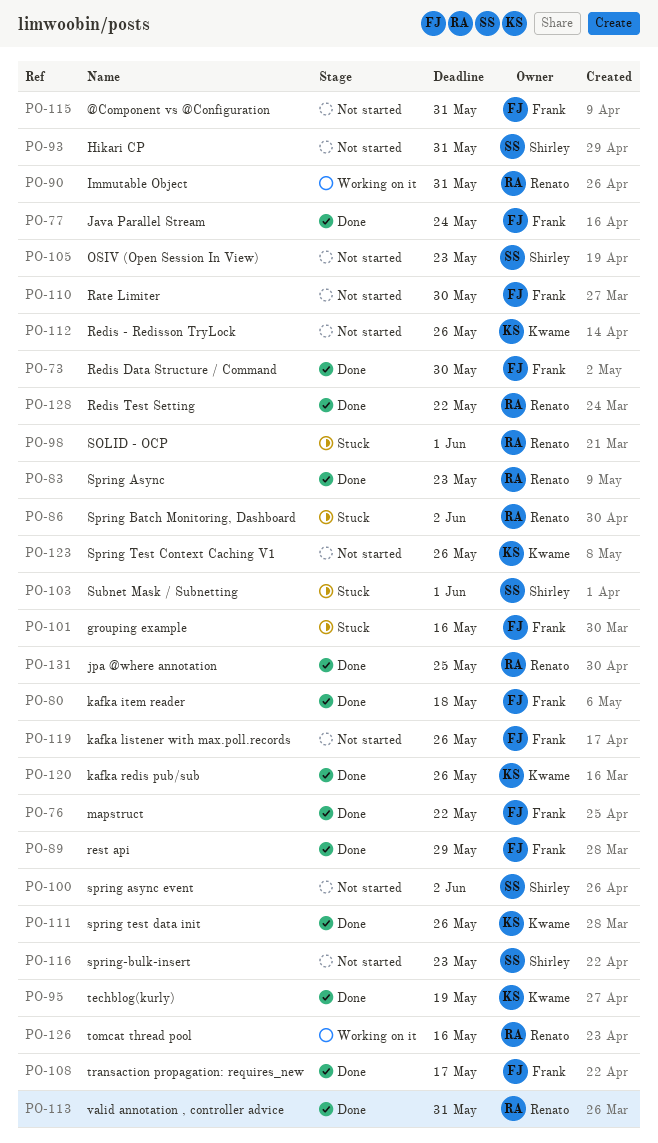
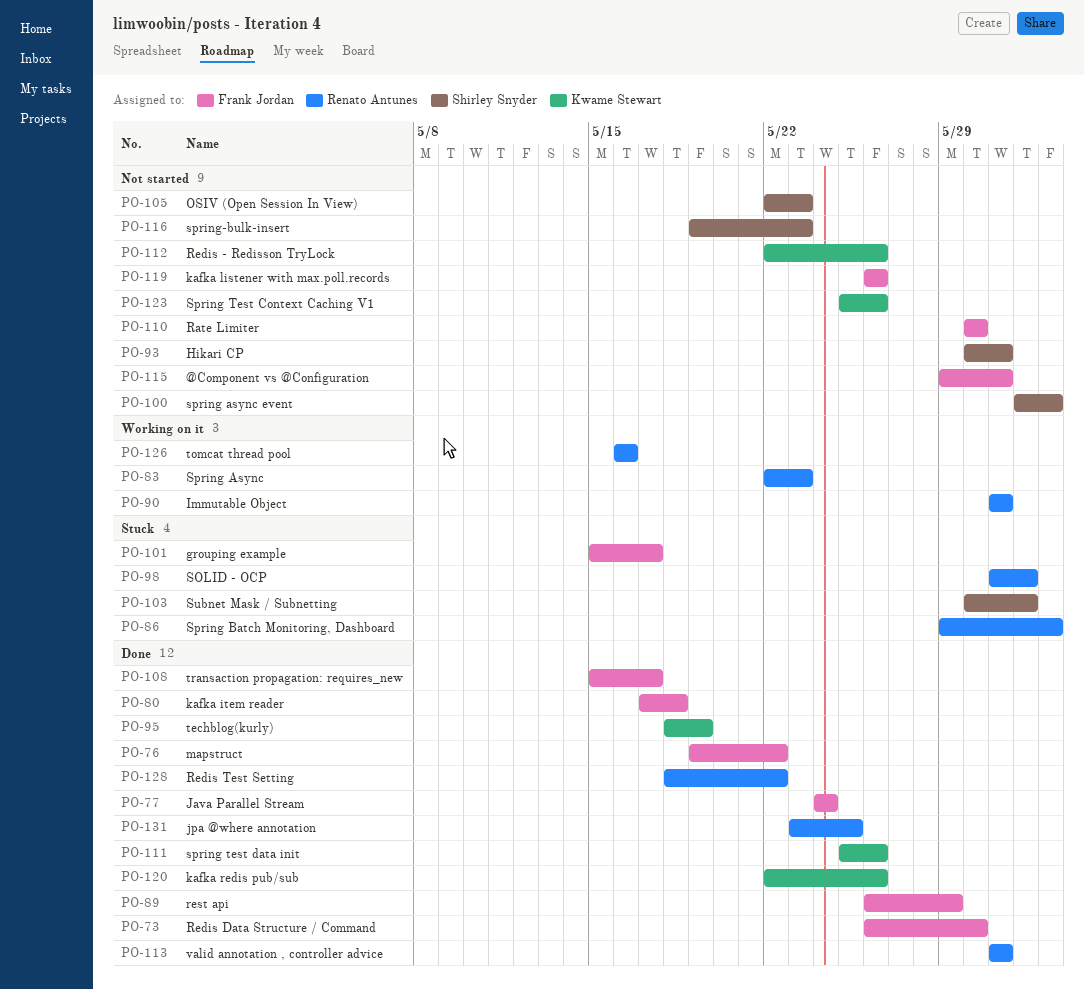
PO-83, status: Done -> Working on it
PO-101, due: May 16 -> May 17

